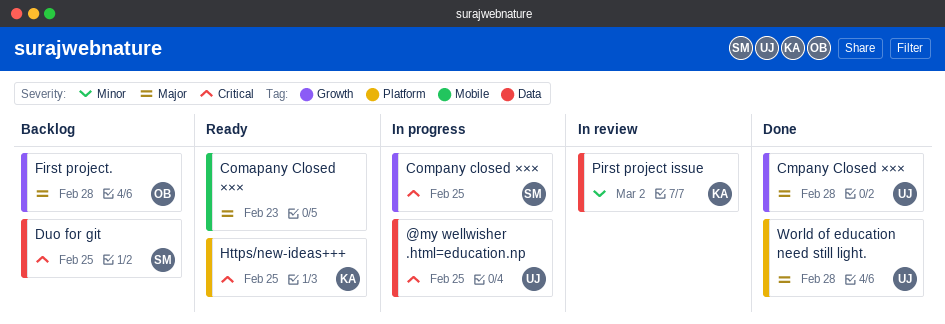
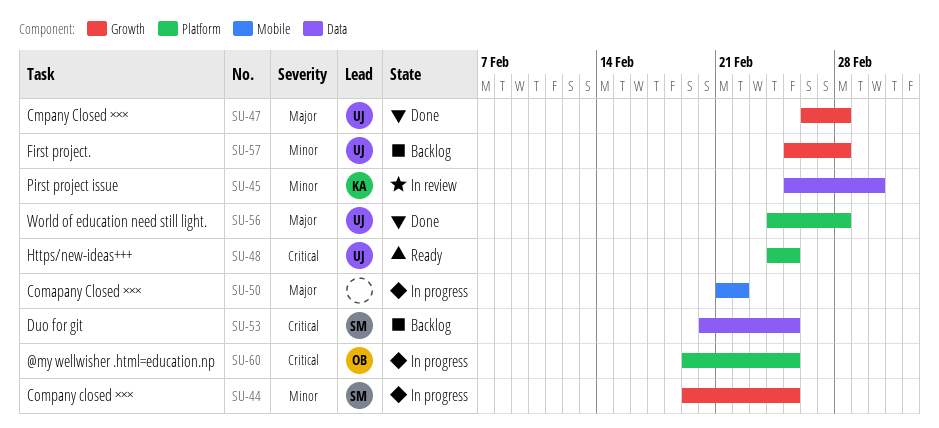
@my wellwisher .html=education.np, owner: UJ -> OB
@my wellwisher .html=education.np, label: Data -> Platform
Comapany Closed ×××, status: Ready -> In progress
Comapany Closed ×××, due: Feb 23 -> Feb 22
Company closed ×××, priority: Critical -> Minor
First project., owner: OB -> UJ
First project., priority: Major -> Minor
Https/new-ideas+++, owner: KA -> UJ

